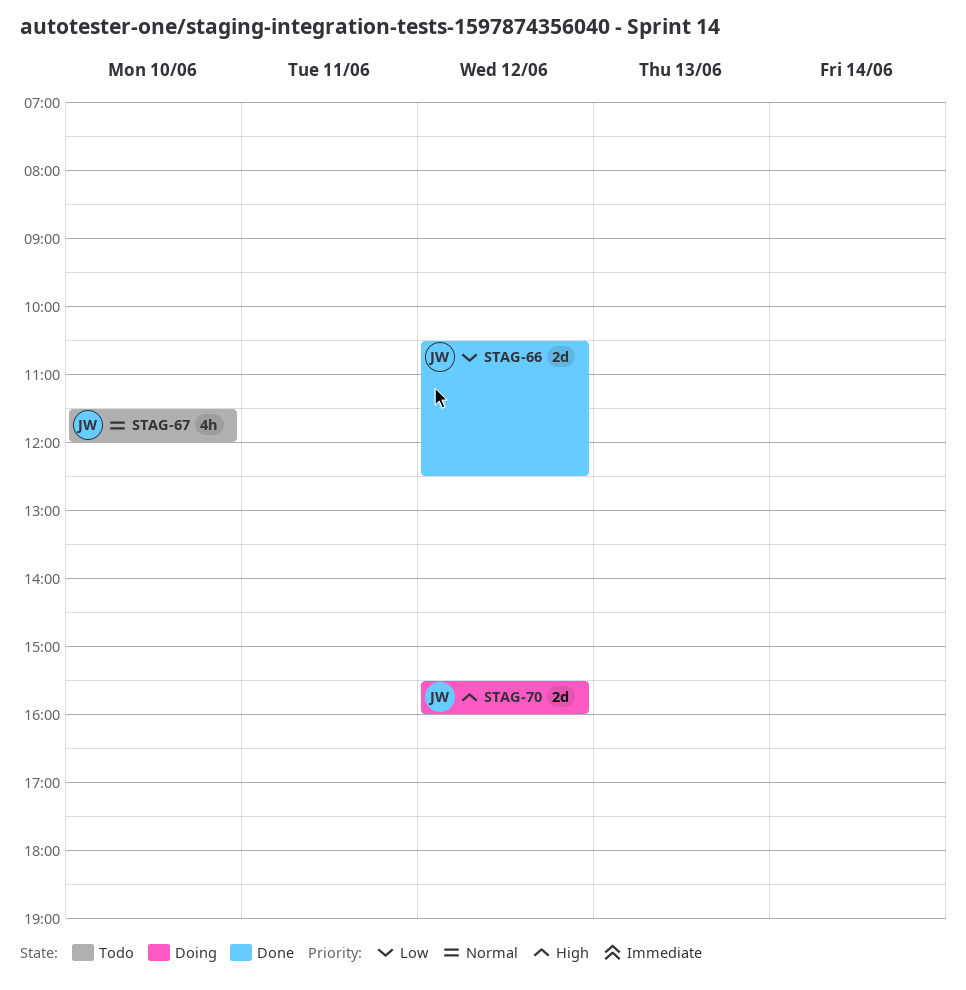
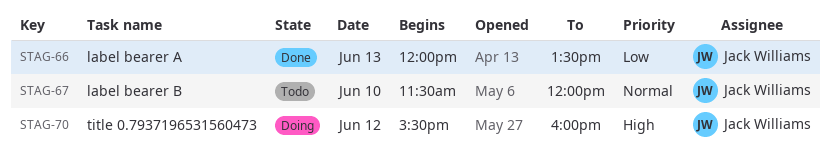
STAG-66, day: Jun 12 -> Jun 13
STAG-66, begins: 10:30 -> 12:00
STAG-66, ends: 12:30 -> 13:30

